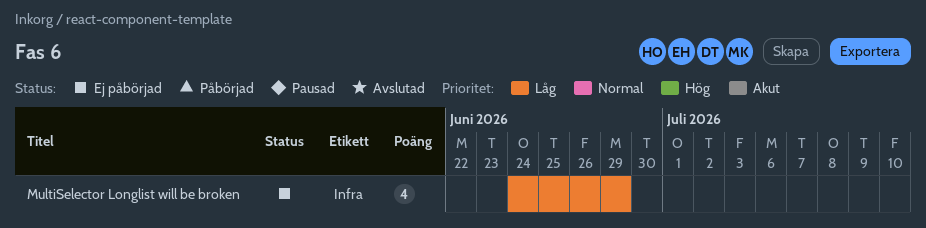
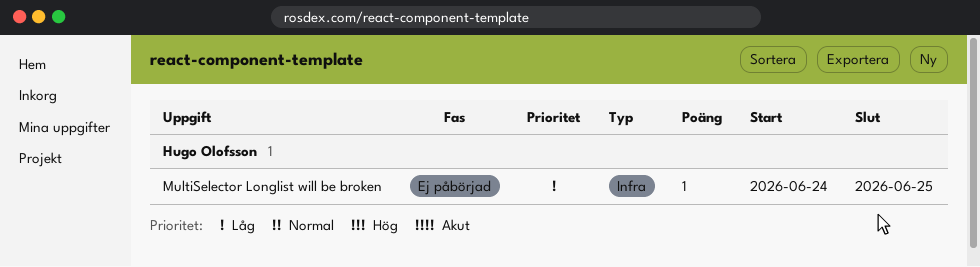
MultiSelector Longlist will be broken, estimate: 4 -> 1
MultiSelector Longlist will be broken, due: Jun 29 -> Jun 25

